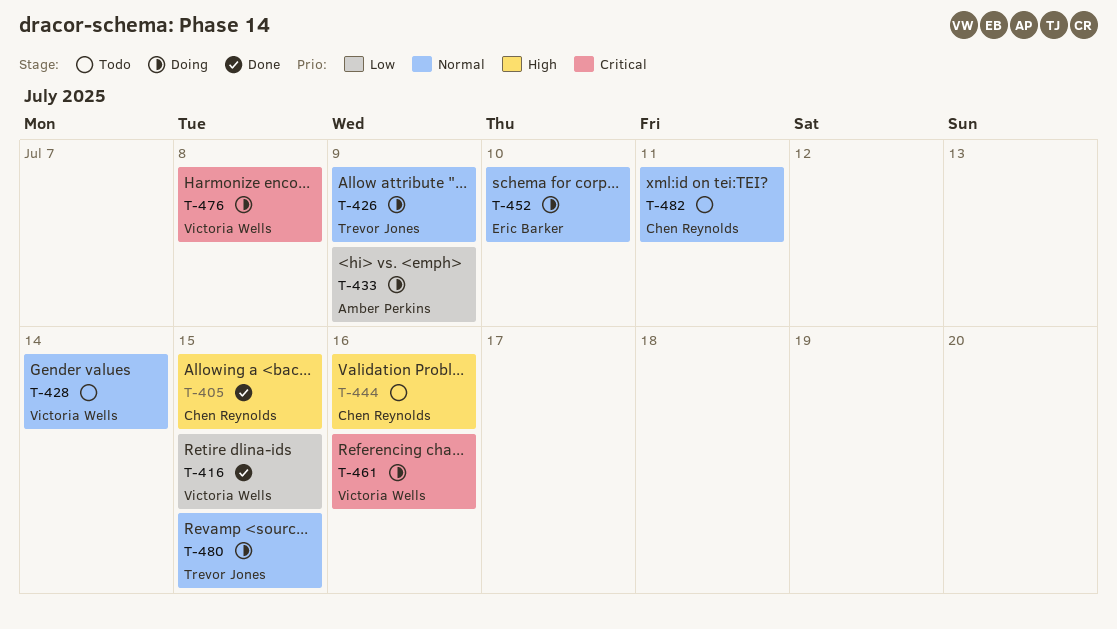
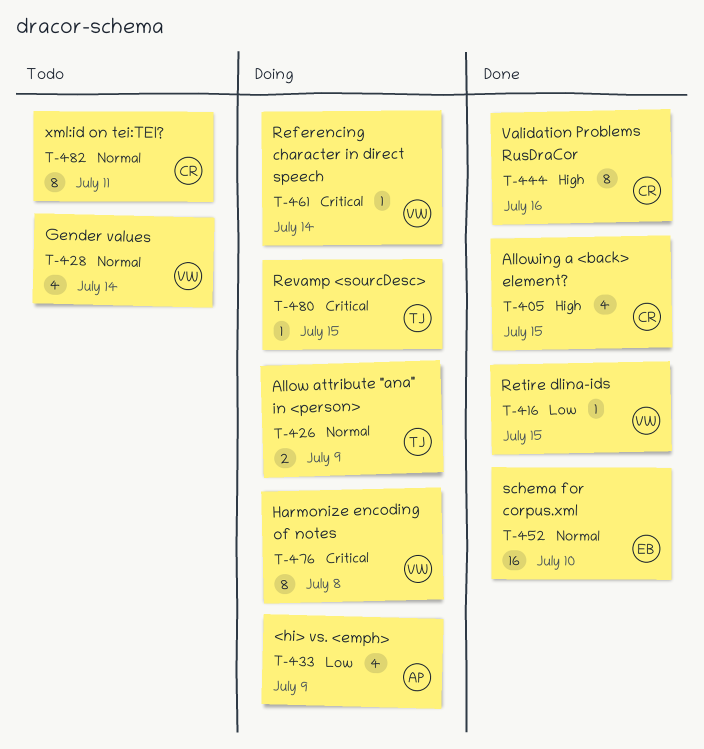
T-444, status: Todo -> Done
T-452, status: Doing -> Done
T-461, due: Jul 16 -> Jul 14
T-480, priority: Normal -> Critical

